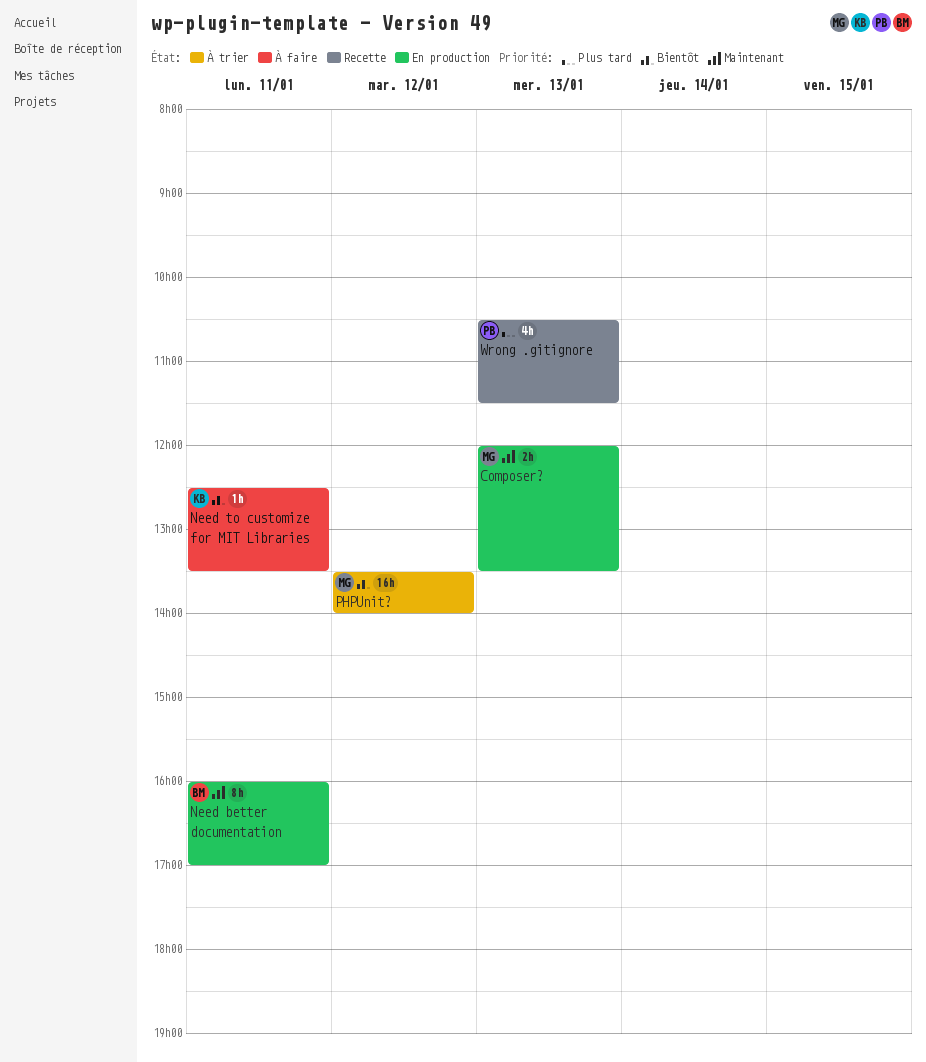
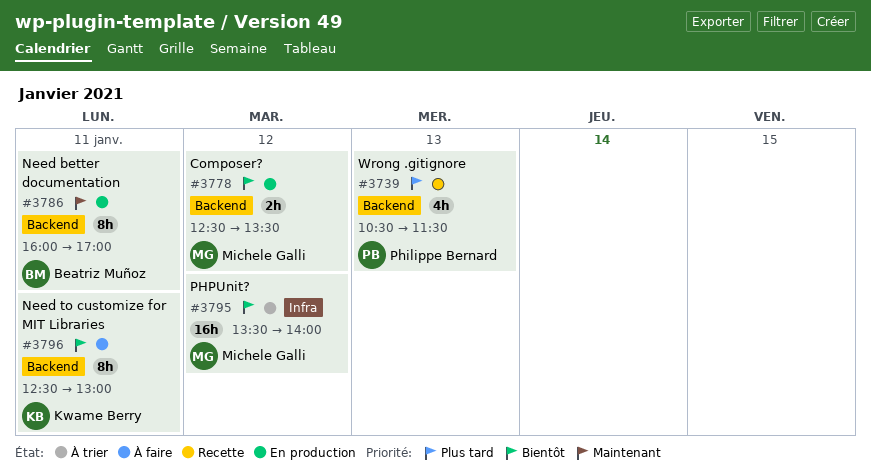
Composer?, priority: Maintenant -> Bientôt
Composer?, day: Jan 13 -> Jan 12
Composer?, begins: 12:00 -> 12:30
Need to customize for MIT Libraries, estimate: 1h -> 8h
Need to customize for MIT Libraries, ends: 13:30 -> 13:00

